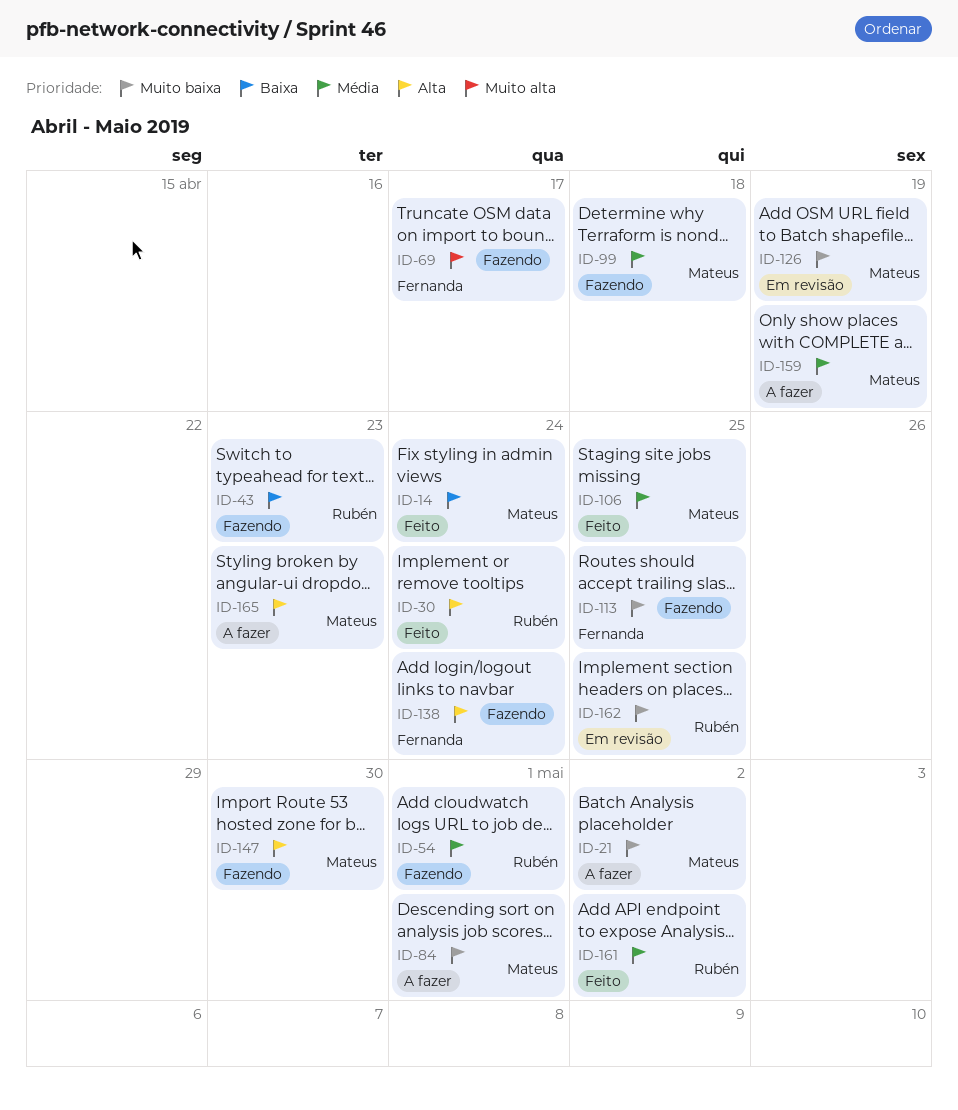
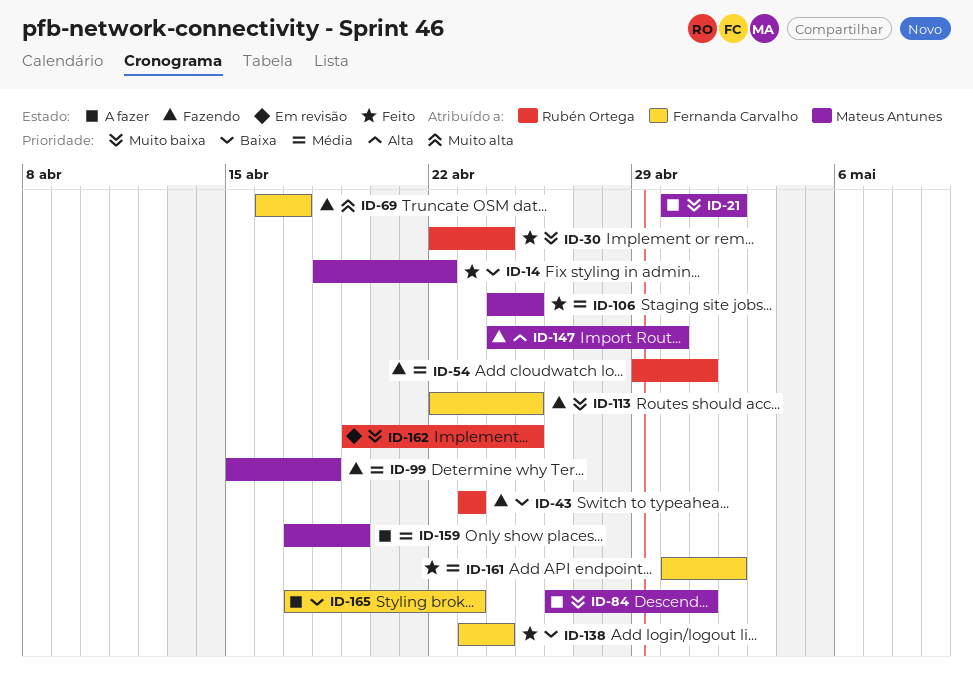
ID-14, due: Apr 24 -> Apr 22
ID-30, priority: Alta -> Muito baixa
ID-126: present -> none
ID-138, status: Fazendo -> Feito
ID-138, priority: Alta -> Baixa
ID-161, owner: Rubén Ortega -> Fernanda Carvalho
ID-165, owner: Mateus Antunes -> Fernanda Carvalho
ID-165, priority: Alta -> Baixa

